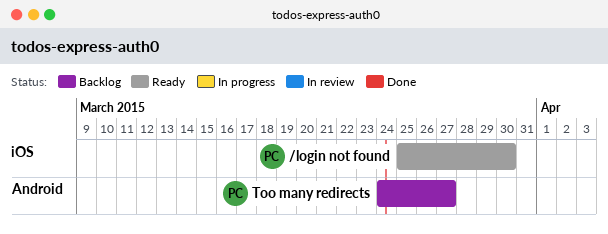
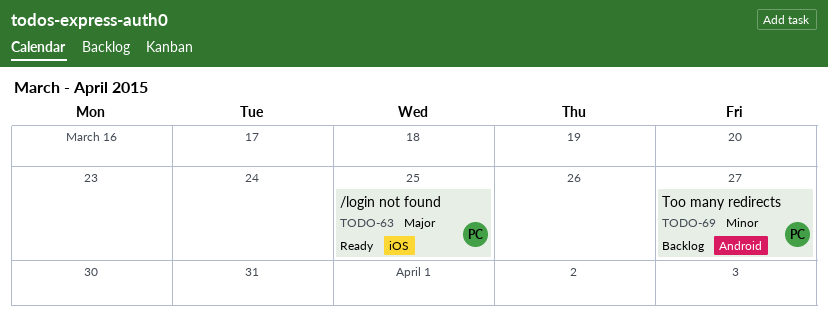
/login not found, due: Mar 30 -> Mar 25

